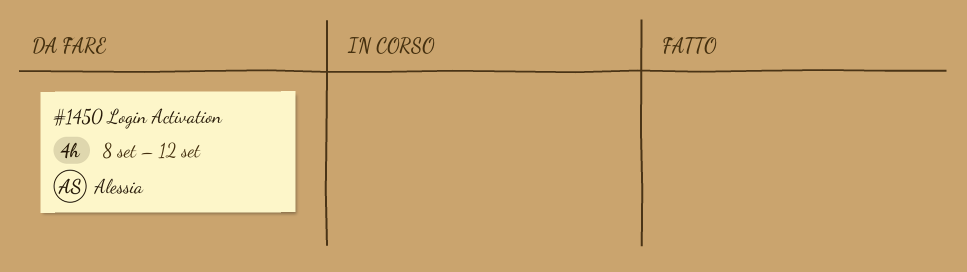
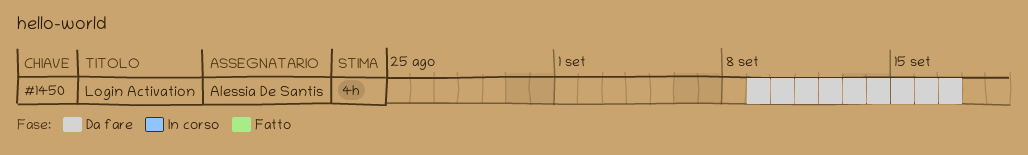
#1450, start: Sep 8 -> Sep 9
#1450, due: Sep 12 -> Sep 17

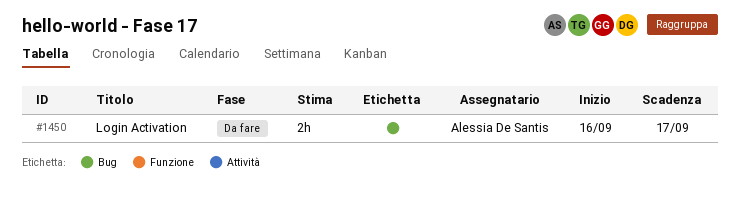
#1450, estimate: 4h -> 2h
#1450, start: Sep 9 -> Sep 16

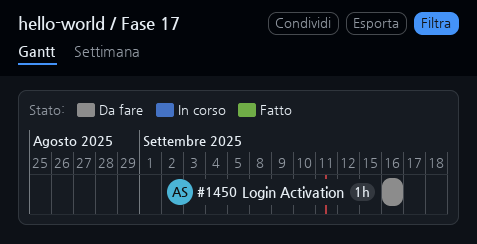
#1450, estimate: 2h -> 1h
#1450, due: Sep 17 -> Sep 16

